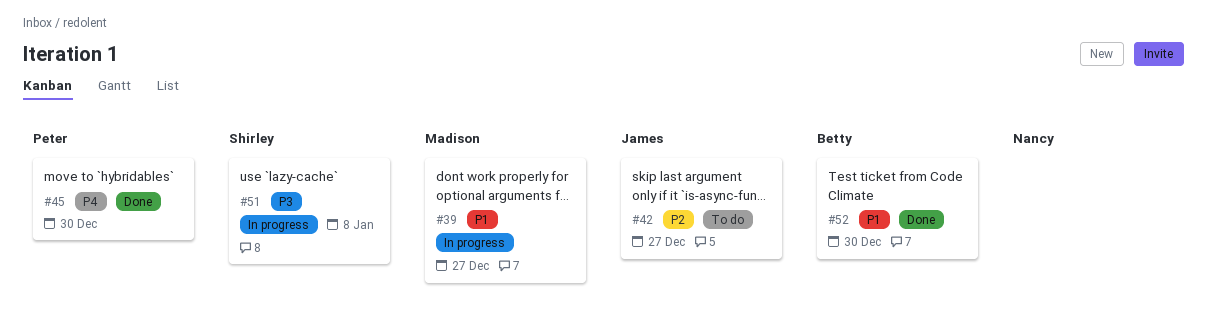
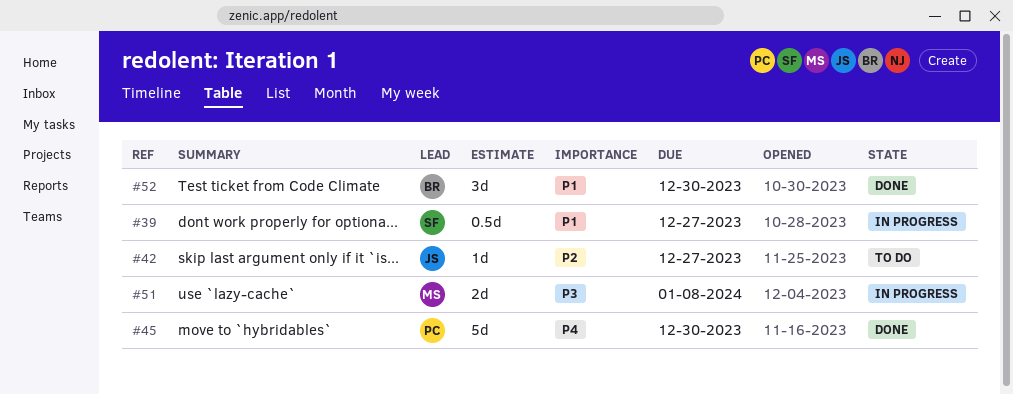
#39, owner: Madison -> Shirley
#51, owner: Shirley -> Madison

